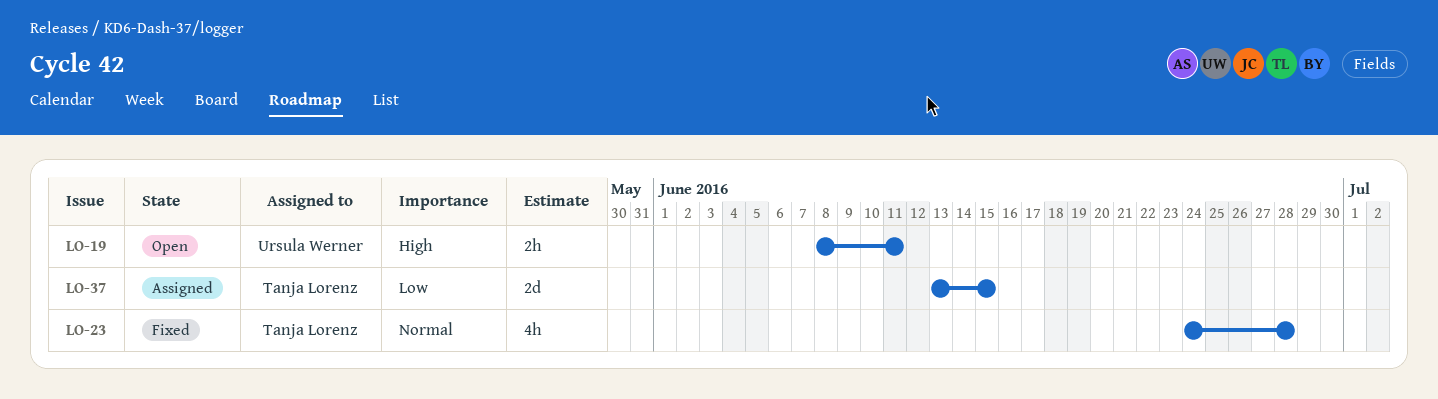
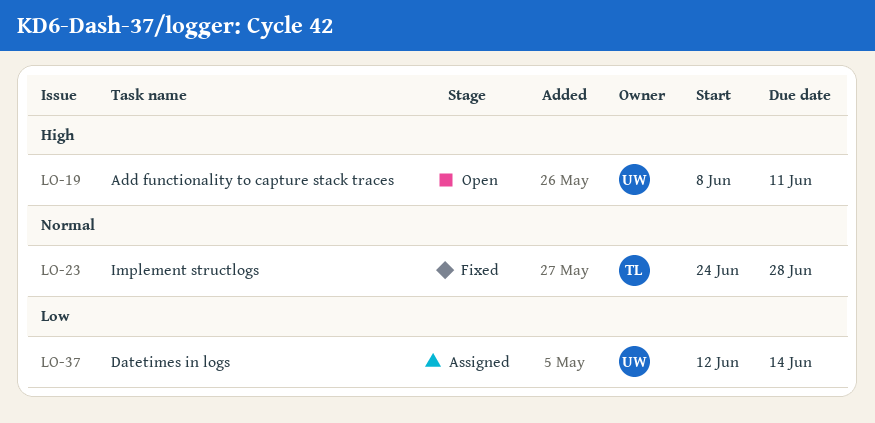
LO-37, owner: Tanja Lorenz -> Ursula Werner
LO-37, start: Jun 13 -> Jun 12
LO-37, due: Jun 15 -> Jun 14

